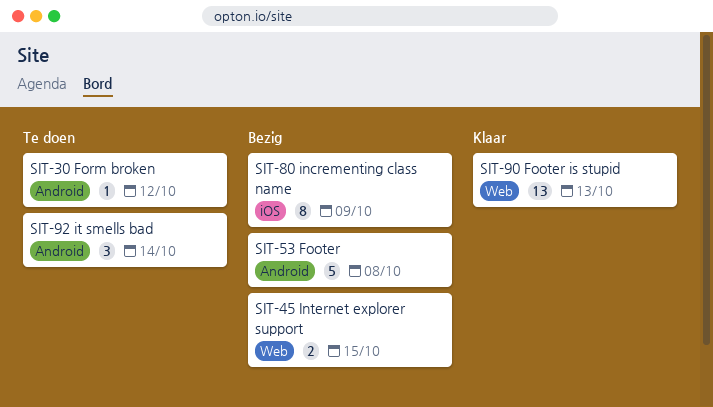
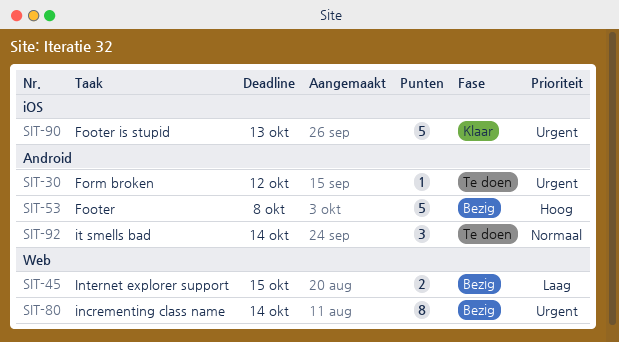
SIT-80, label: iOS -> Web
SIT-80, due: Oct 9 -> Oct 14
SIT-90, label: Web -> iOS
SIT-90, estimate: 13 -> 5

